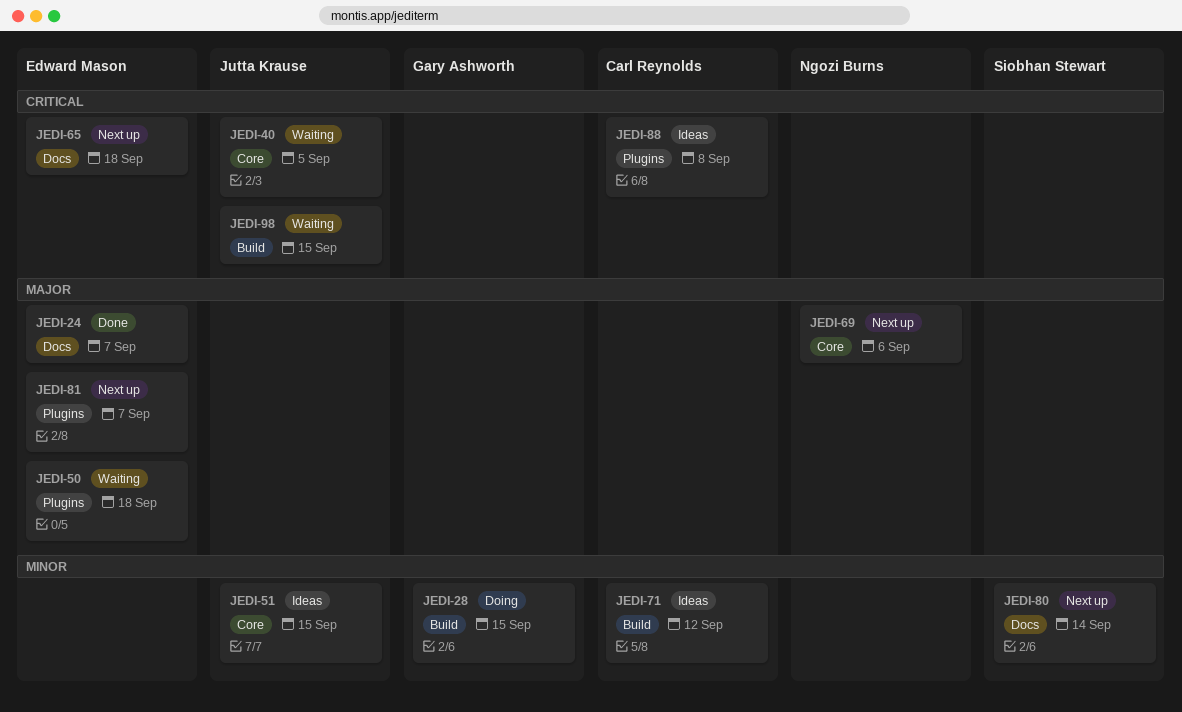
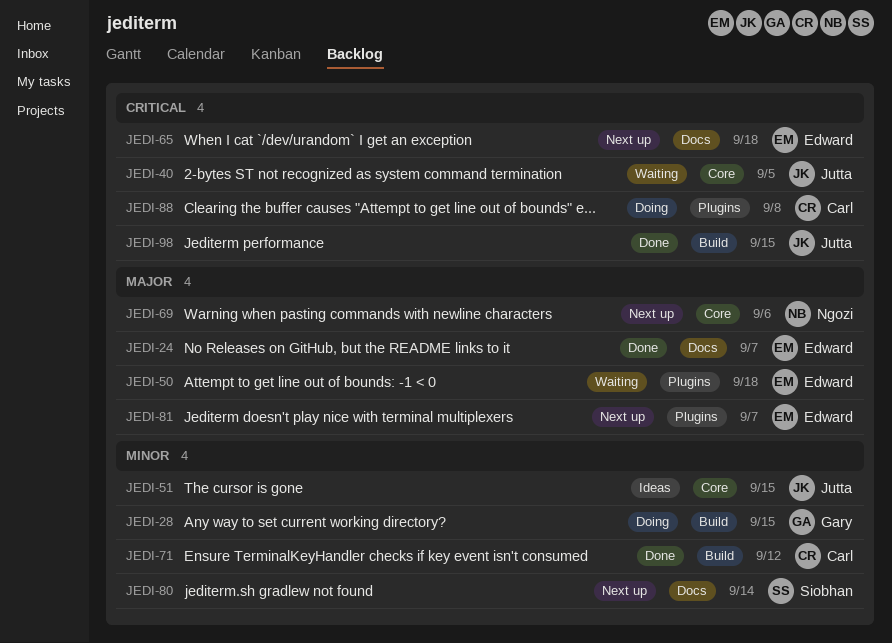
JEDI-71, status: Ideas -> Done
JEDI-88, status: Ideas -> Doing
JEDI-98, status: Waiting -> Done

